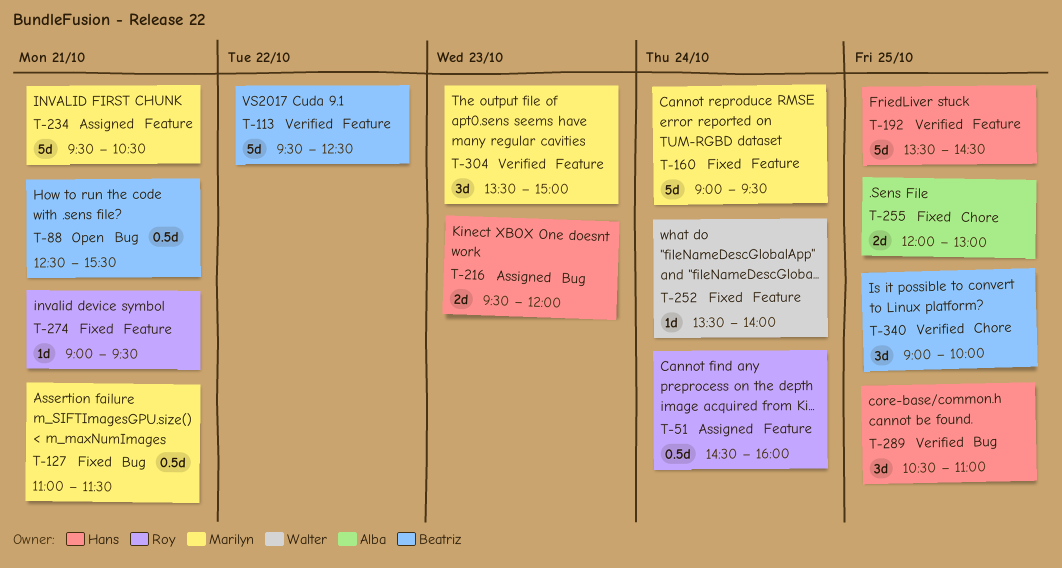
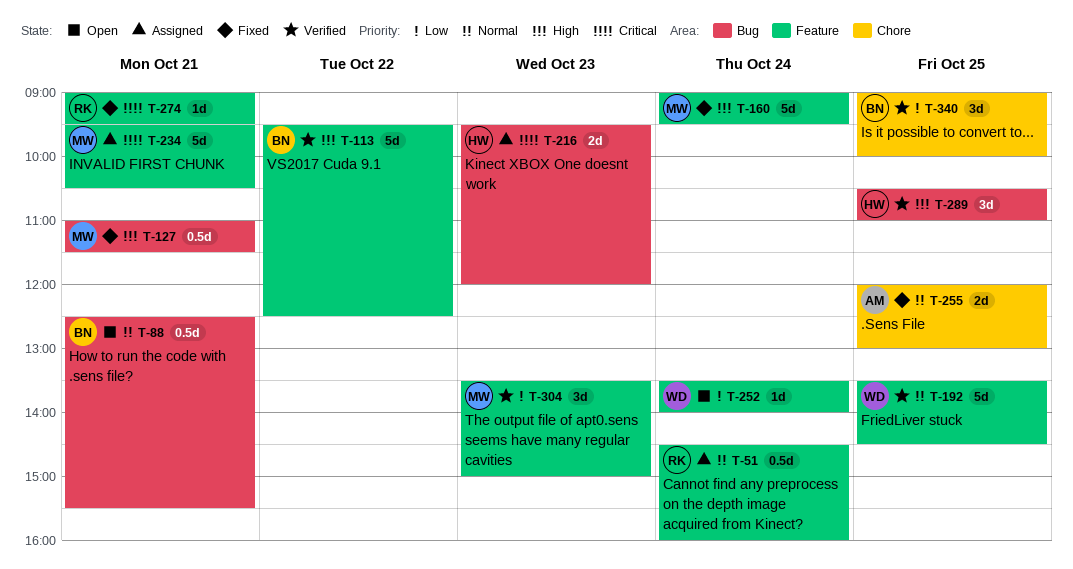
T-192, owner: Hans -> Walter
T-252, status: Fixed -> Open

